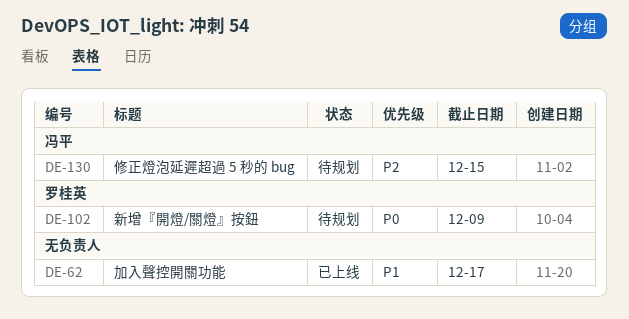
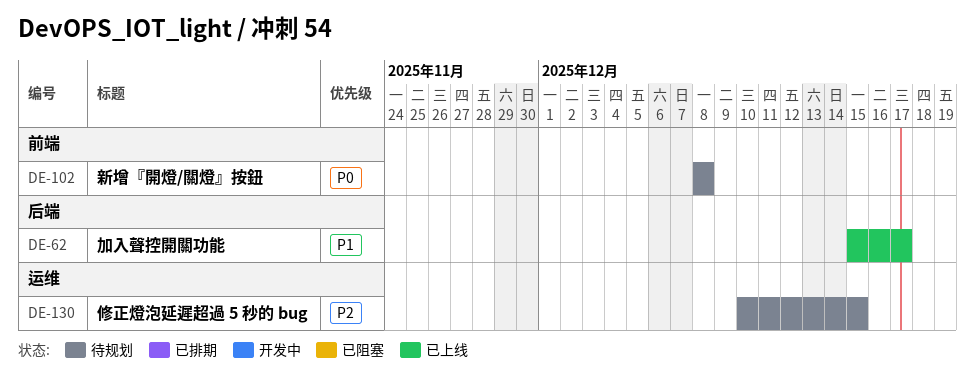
DE-102, due: Dec 9 -> Dec 8

